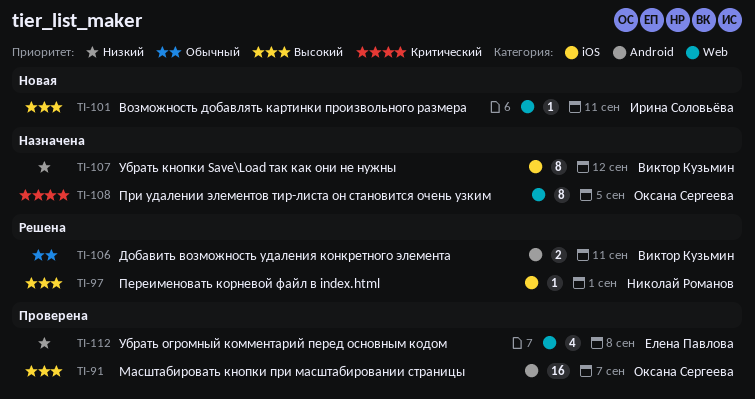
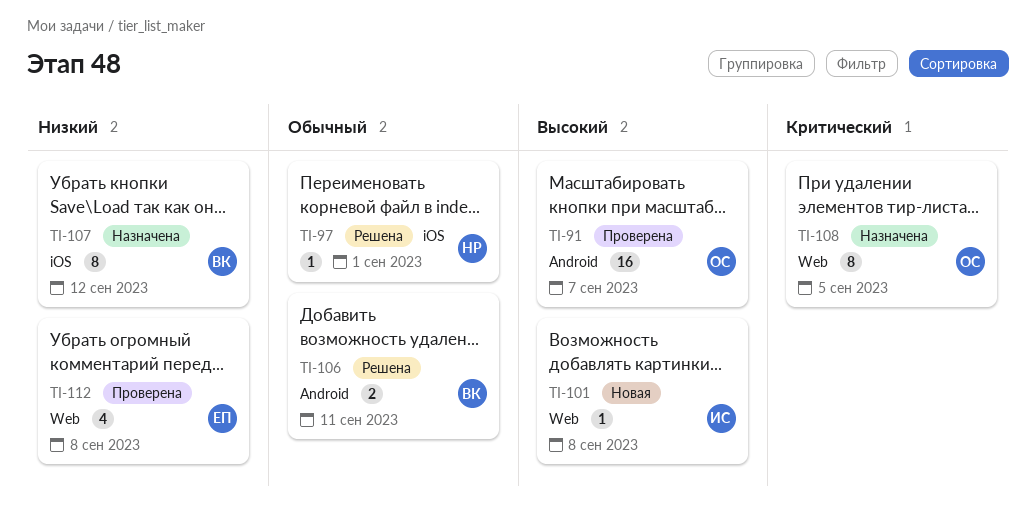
TI-97, priority: Высокий -> Обычный
TI-101, due: Sep 11 -> Sep 8

